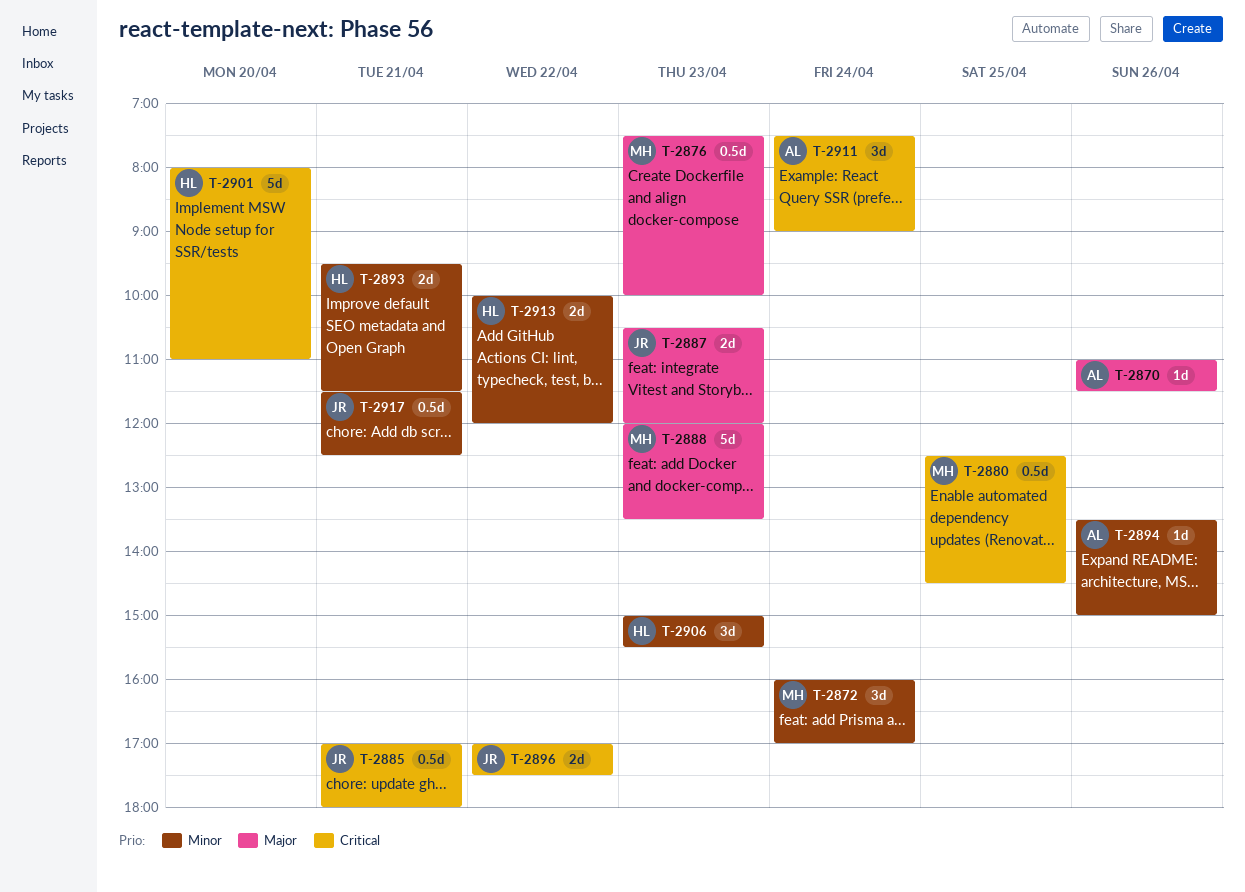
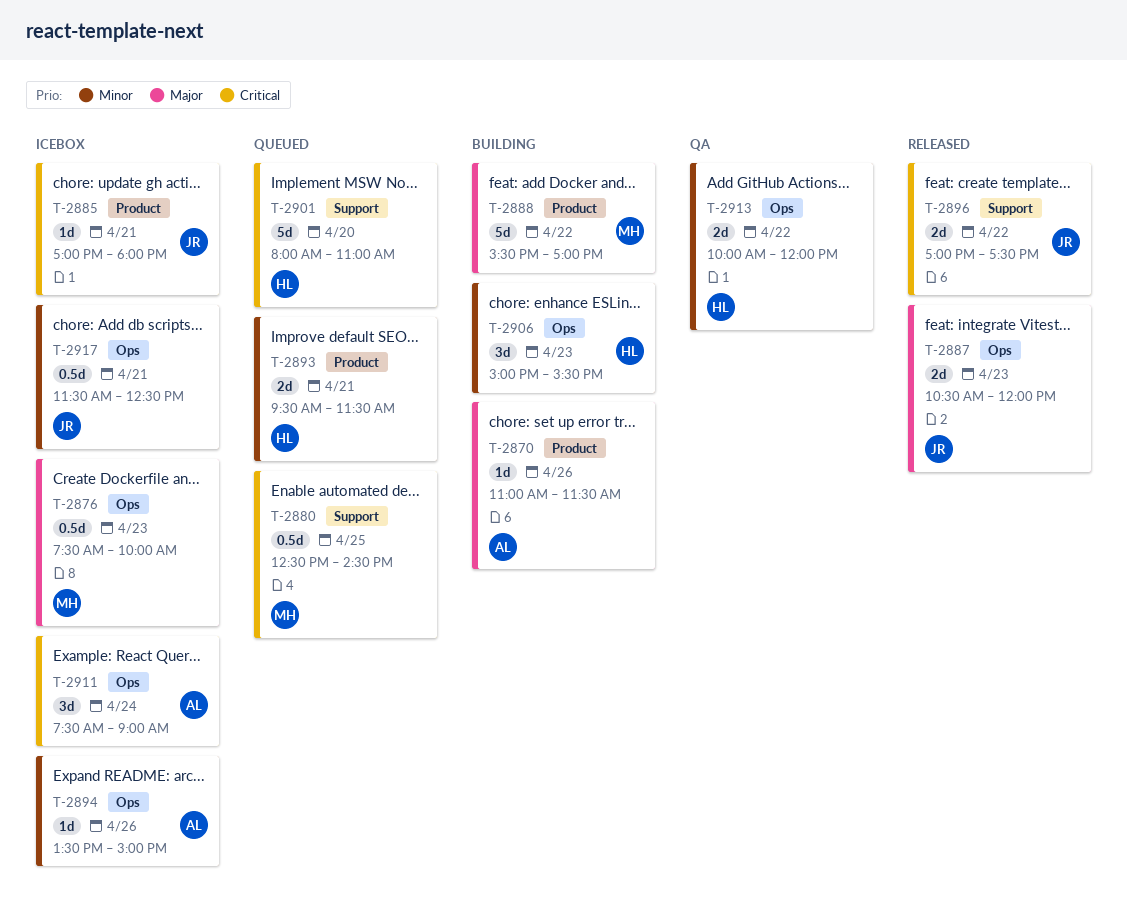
T-2872: present -> none
T-2885, estimate: 0.5d -> 1d
T-2888, day: Apr 23 -> Apr 22
T-2888, begins: 12:00 -> 15:30
T-2888, ends: 13:30 -> 17:00

